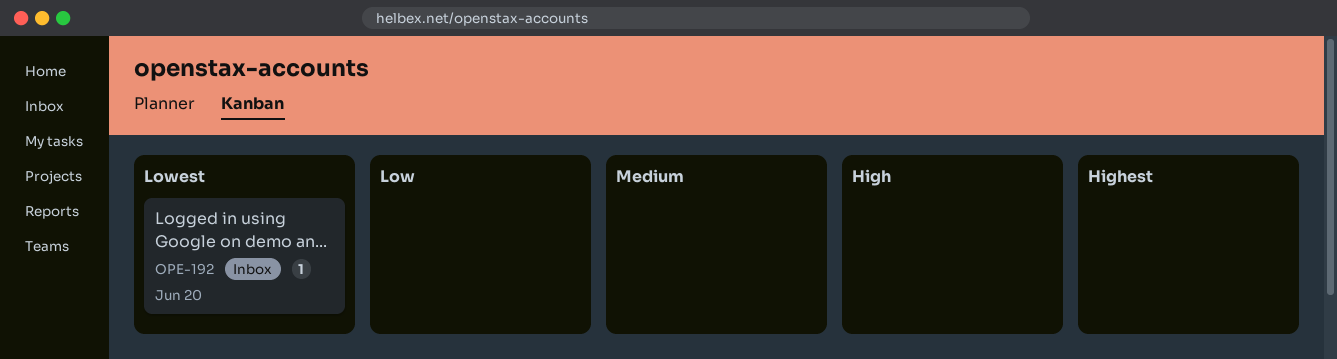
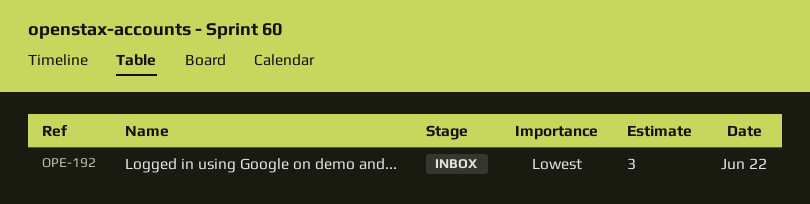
OPE-192, estimate: 1 -> 3
OPE-192, day: Jun 20 -> Jun 22

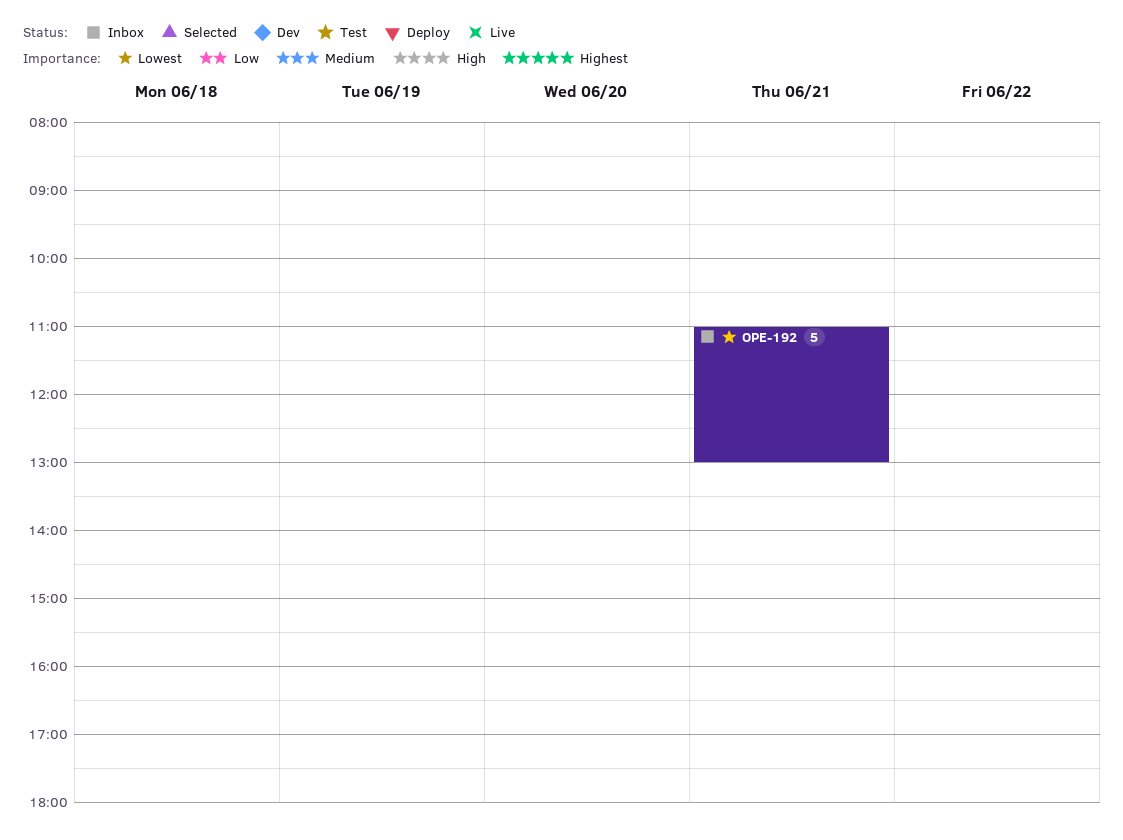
OPE-192, estimate: 3 -> 5
OPE-192, day: Jun 22 -> Jun 21

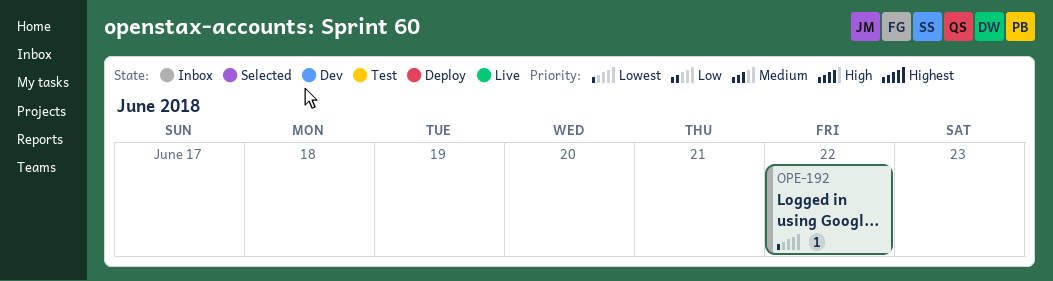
OPE-192, estimate: 5 -> 1
OPE-192, day: Jun 21 -> Jun 22

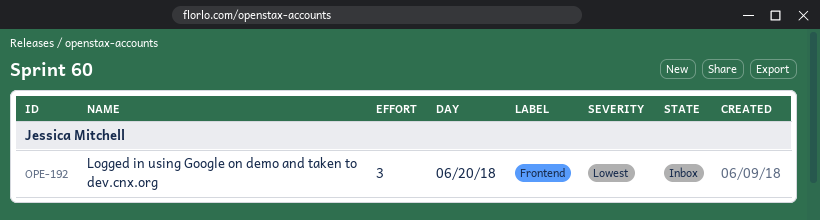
OPE-192, estimate: 1 -> 3
OPE-192, day: Jun 22 -> Jun 20

